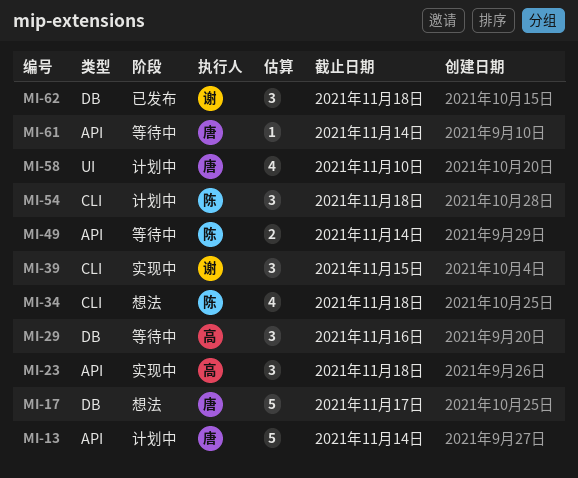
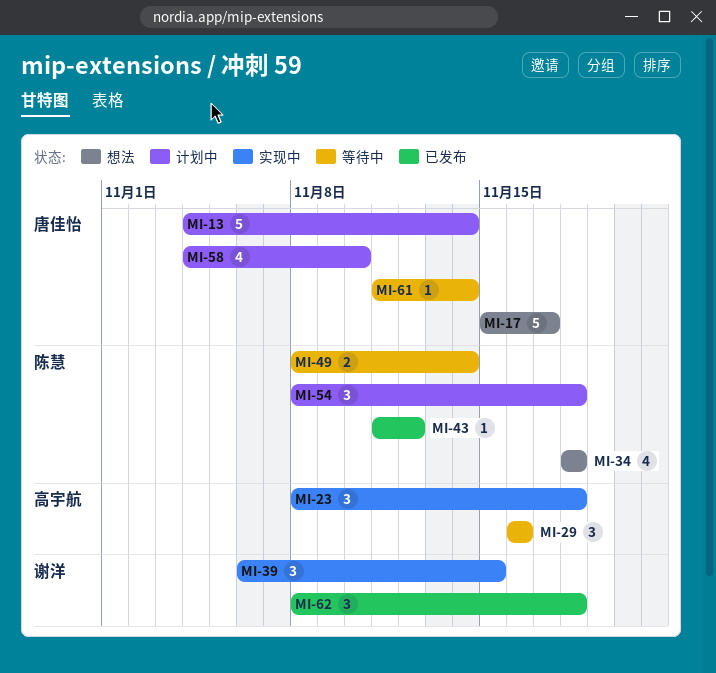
MI-43: none -> present

